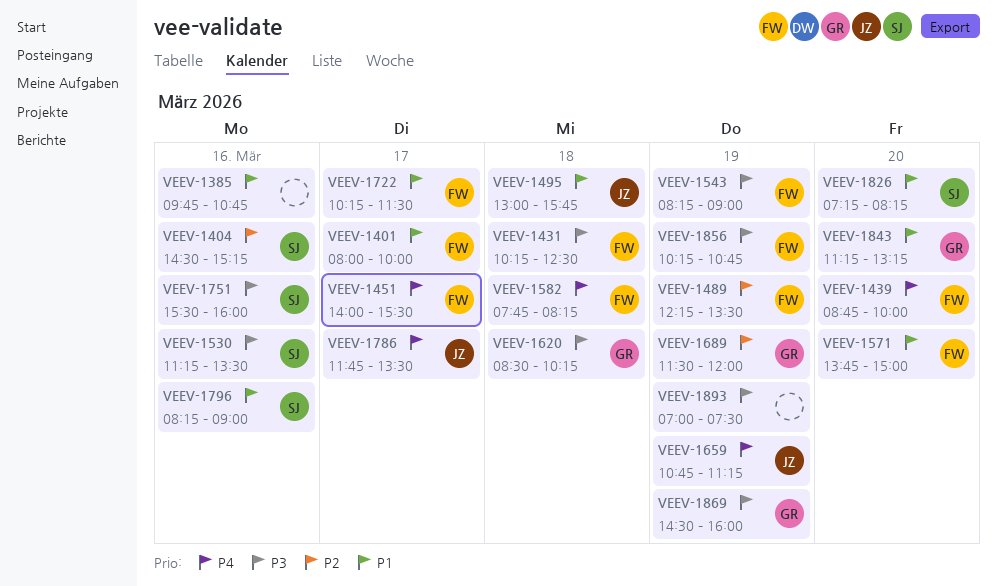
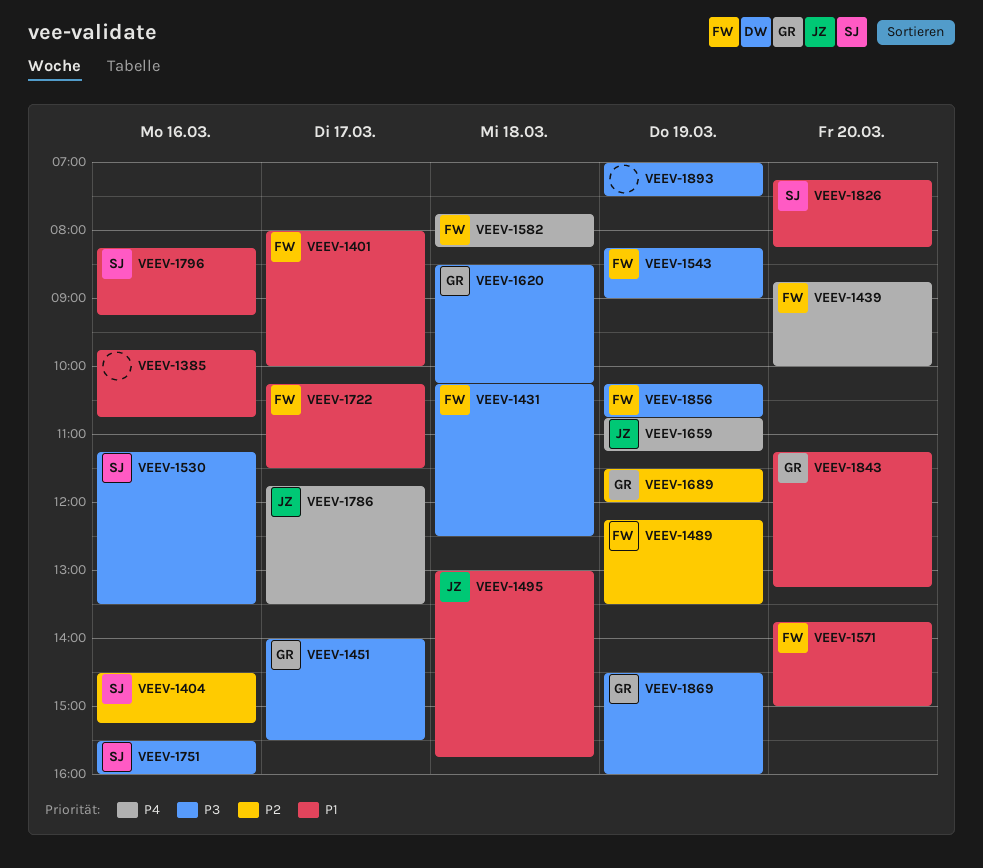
VEEV-1451, owner: FW -> GR
VEEV-1451, priority: P4 -> P3
VEEV-1796, ends: 09:00 -> 09:15

